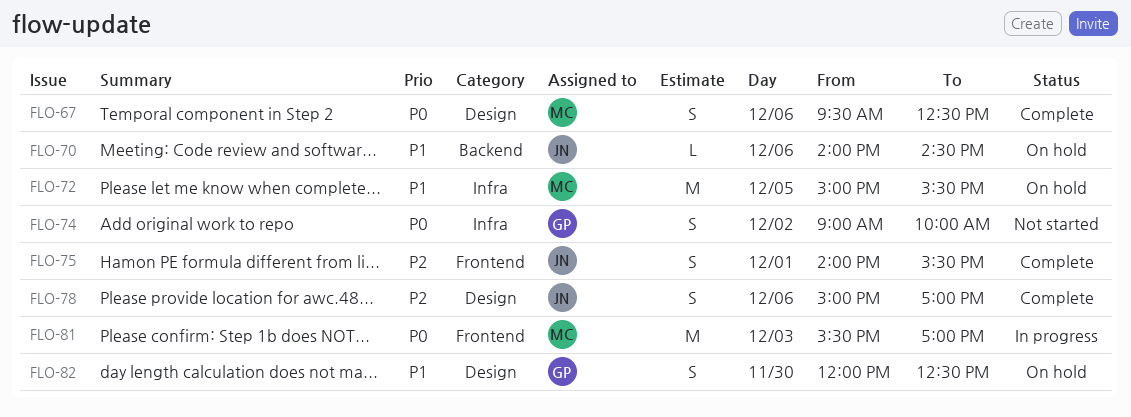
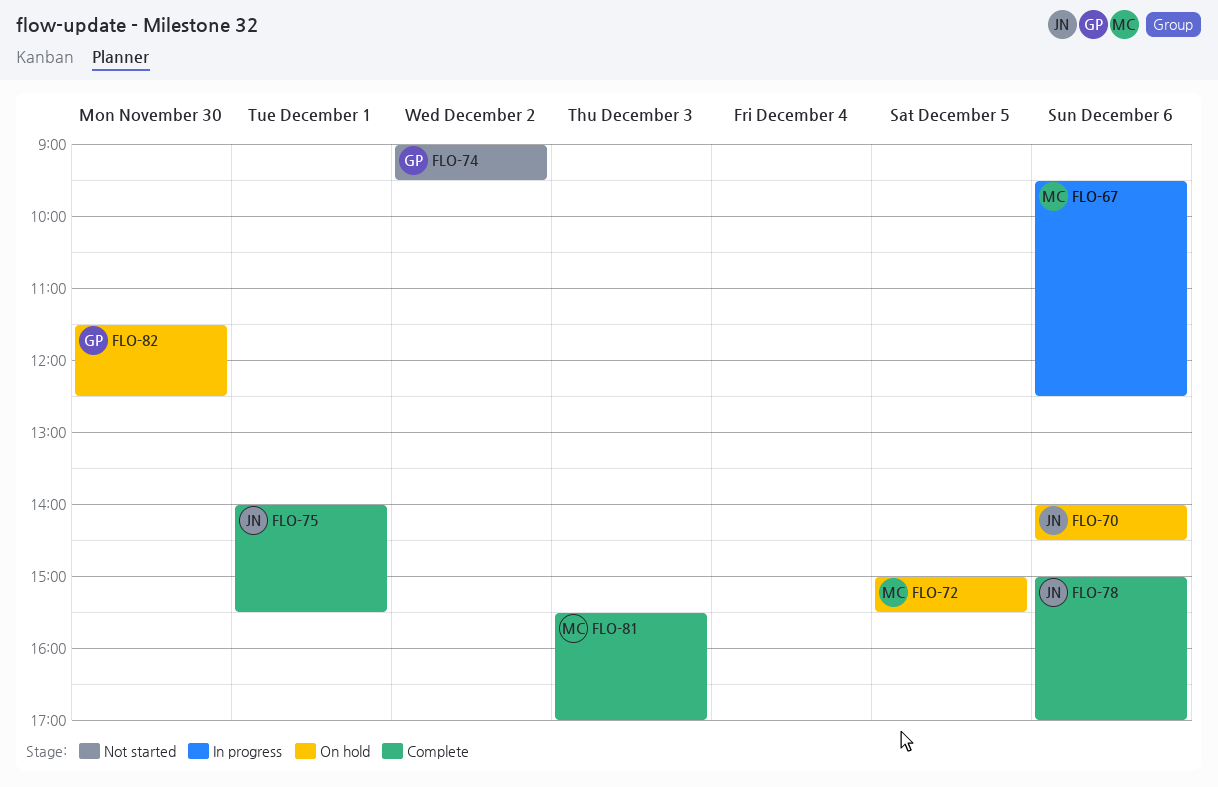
FLO-67, status: Complete -> In progress
FLO-74, ends: 10:00 -> 09:30
FLO-81, status: In progress -> Complete
FLO-82, begins: 12:00 -> 11:30

